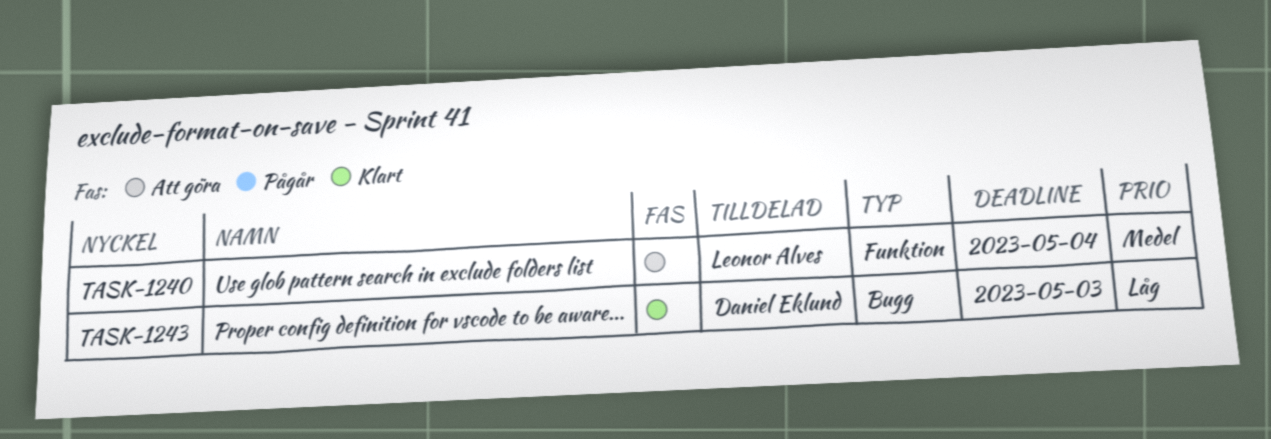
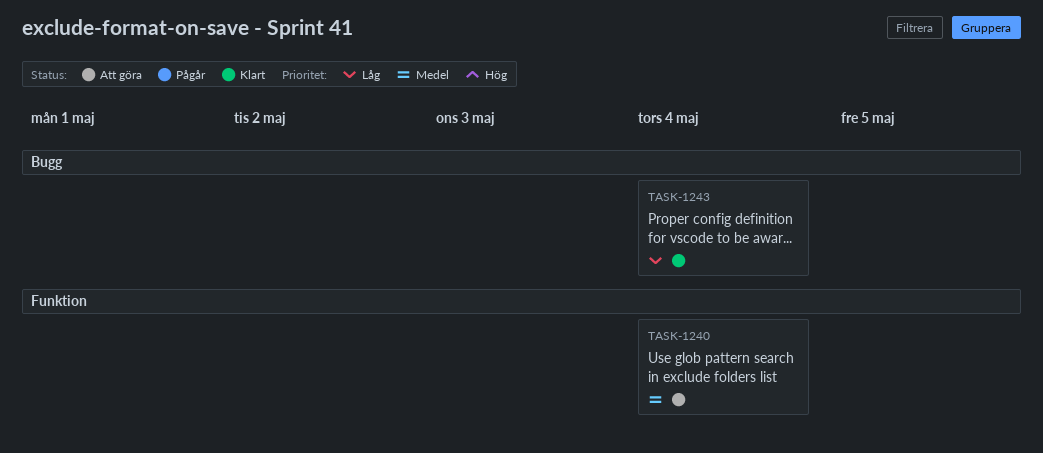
TASK-1243, due: May 3 -> May 4

